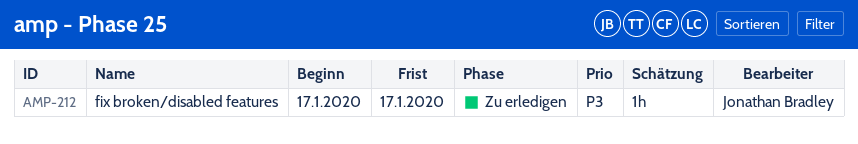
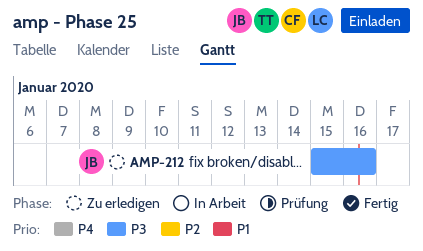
AMP-212, start: Jan 17 -> Jan 15
AMP-212, due: Jan 17 -> Jan 16

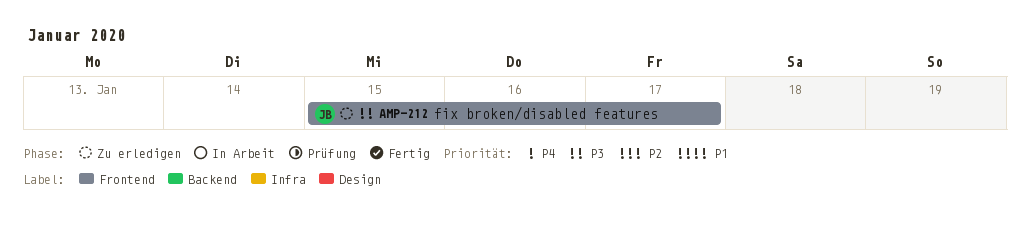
AMP-212, due: Jan 16 -> Jan 17

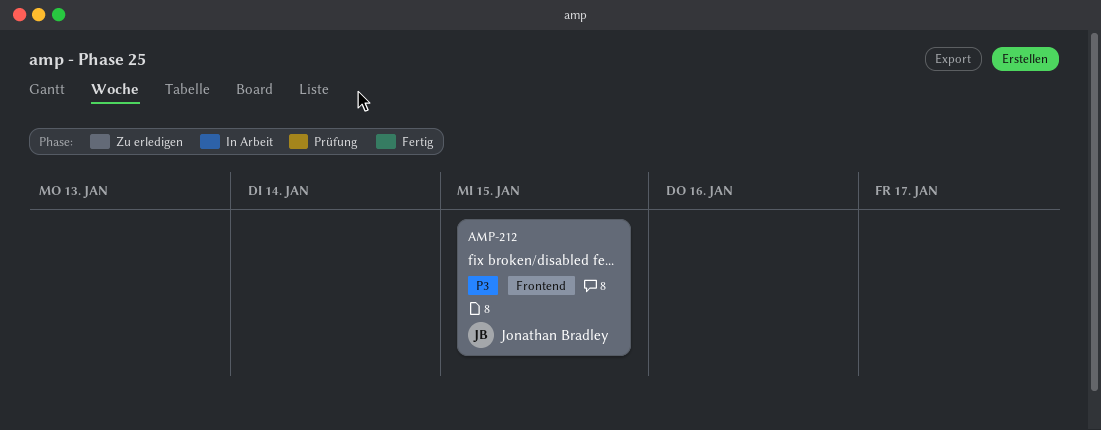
AMP-212, due: Jan 17 -> Jan 15

